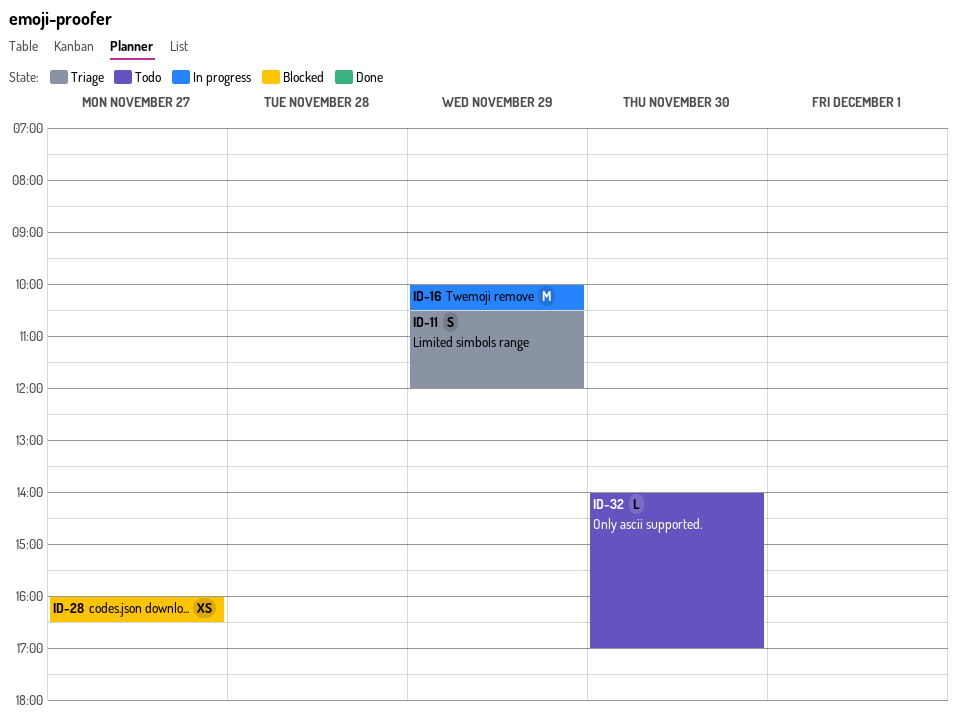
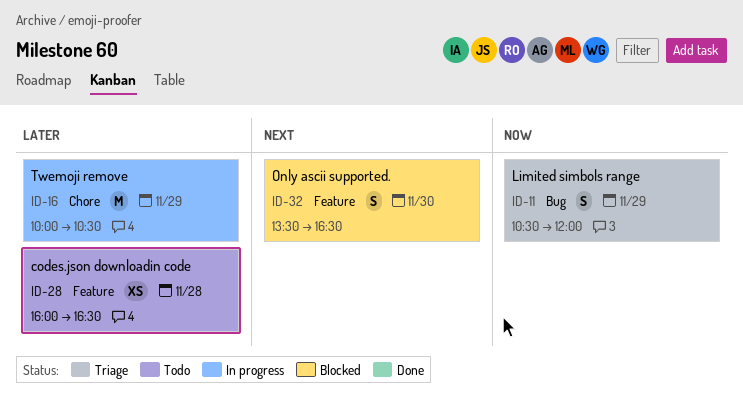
ID-28, status: Blocked -> Todo
ID-28, day: Nov 27 -> Nov 28
ID-32, status: Todo -> Blocked
ID-32, estimate: L -> S
ID-32, begins: 14:00 -> 13:30
ID-32, ends: 17:00 -> 16:30

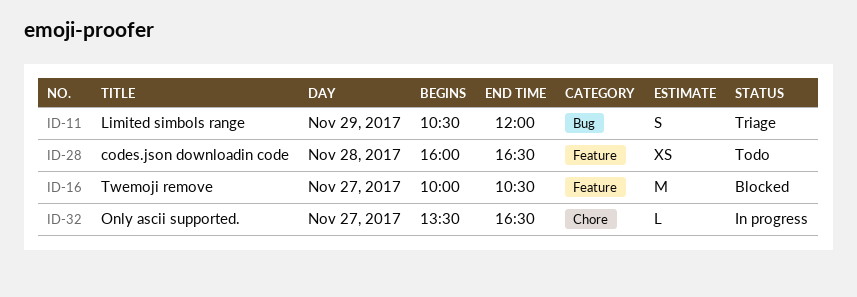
ID-16, status: In progress -> Blocked
ID-16, label: Chore -> Feature
ID-16, day: Nov 29 -> Nov 27
ID-32, status: Blocked -> In progress
ID-32, label: Feature -> Chore
ID-32, estimate: S -> L
ID-32, day: Nov 30 -> Nov 27

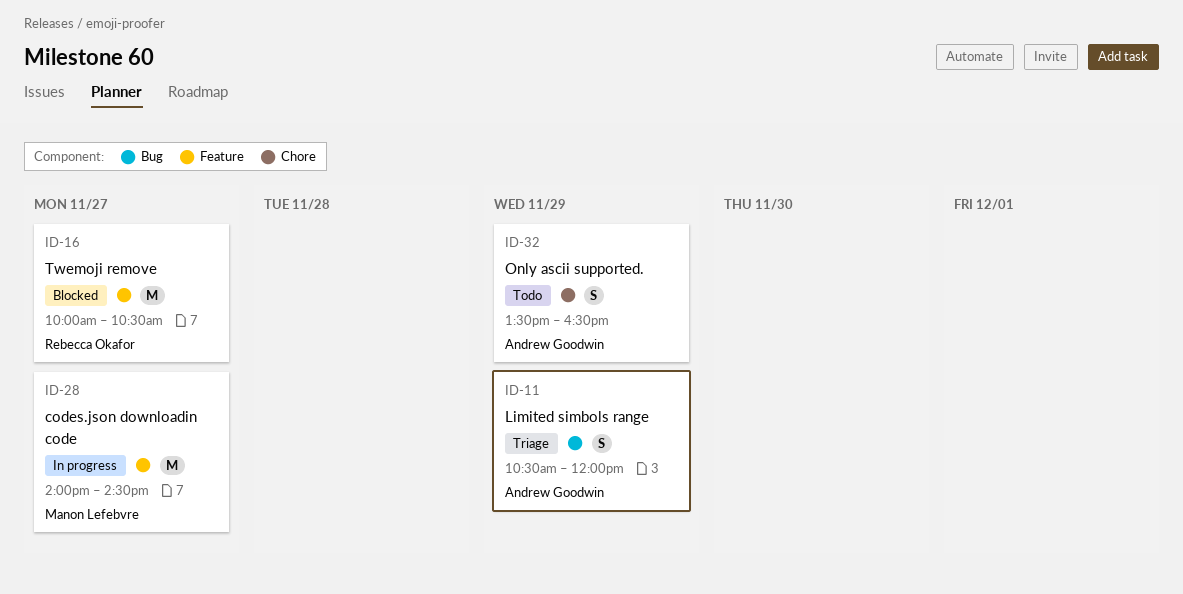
ID-28, status: Todo -> In progress
ID-28, estimate: XS -> M
ID-28, day: Nov 28 -> Nov 27
ID-28, begins: 16:00 -> 14:00
ID-28, ends: 16:30 -> 14:30
ID-32, status: In progress -> Todo
ID-32, estimate: L -> S
ID-32, day: Nov 27 -> Nov 29

